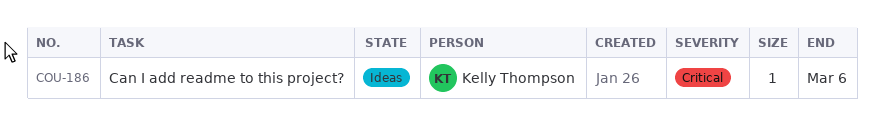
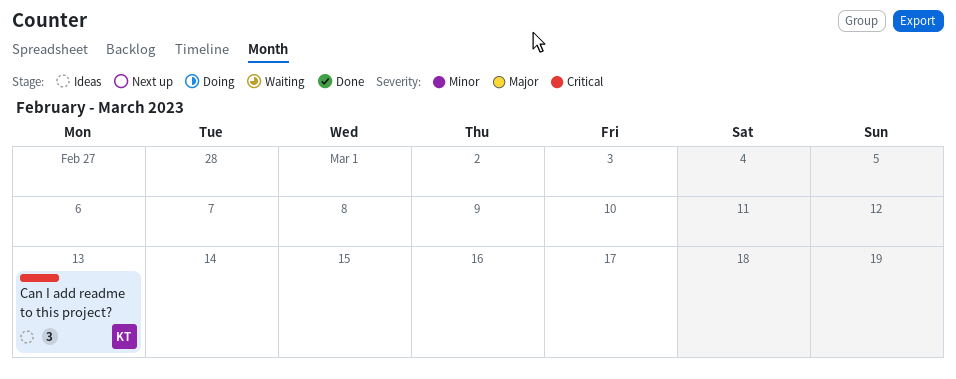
Can I add readme to this project?, estimate: 1 -> 3
Can I add readme to this project?, due: Mar 6 -> Mar 13

